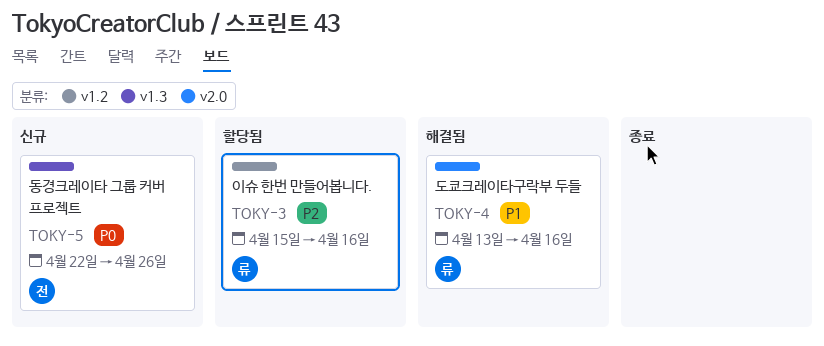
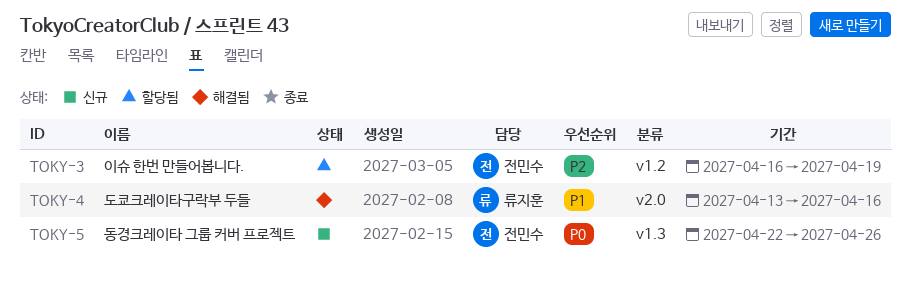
TOKY-3, owner: 류지훈 -> 전민수
TOKY-3, start: Apr 15 -> Apr 16
TOKY-3, due: Apr 16 -> Apr 19

